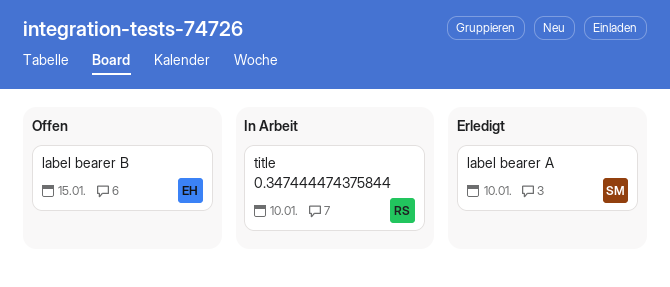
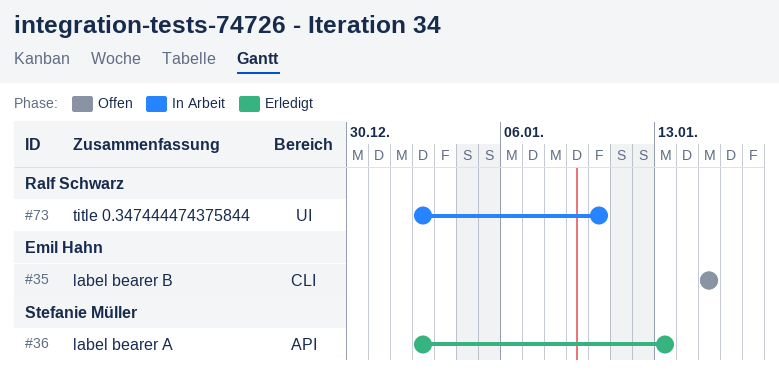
label bearer A, due: Jan 10 -> Jan 13

